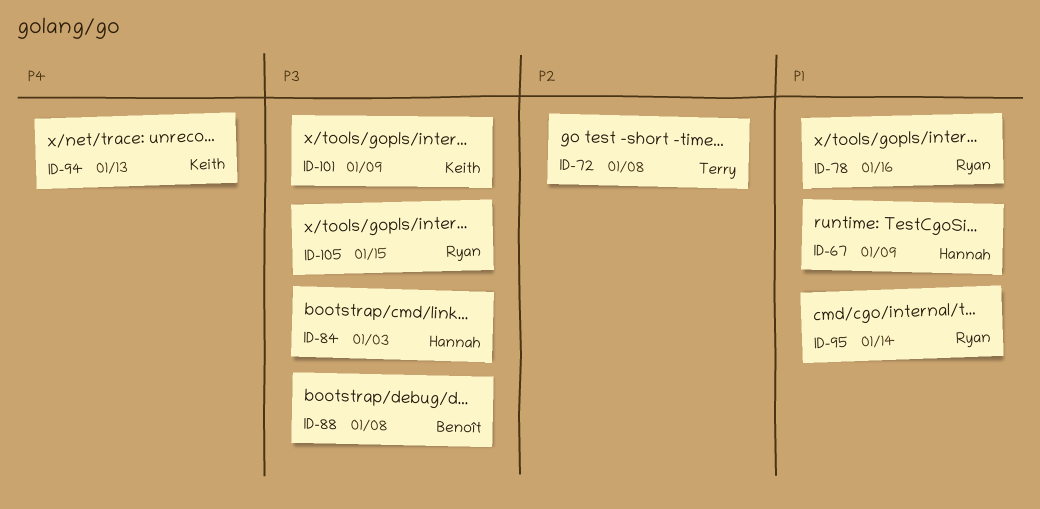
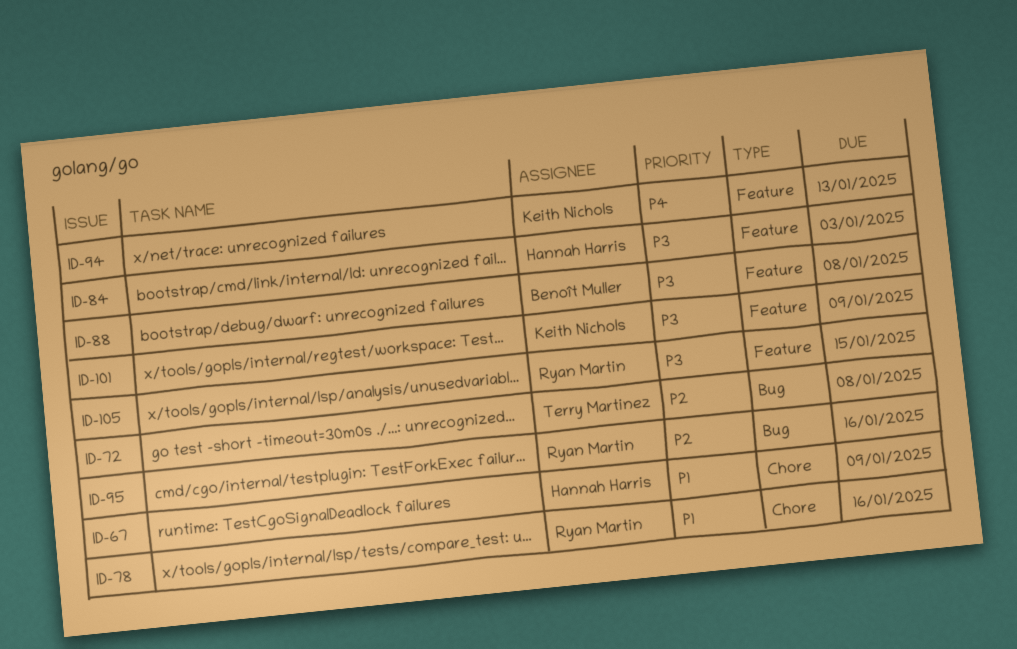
ID-95, priority: P1 -> P2
ID-95, due: Jan 14 -> Jan 16

